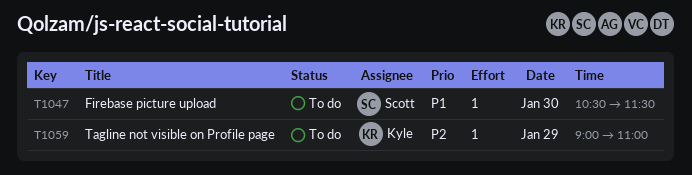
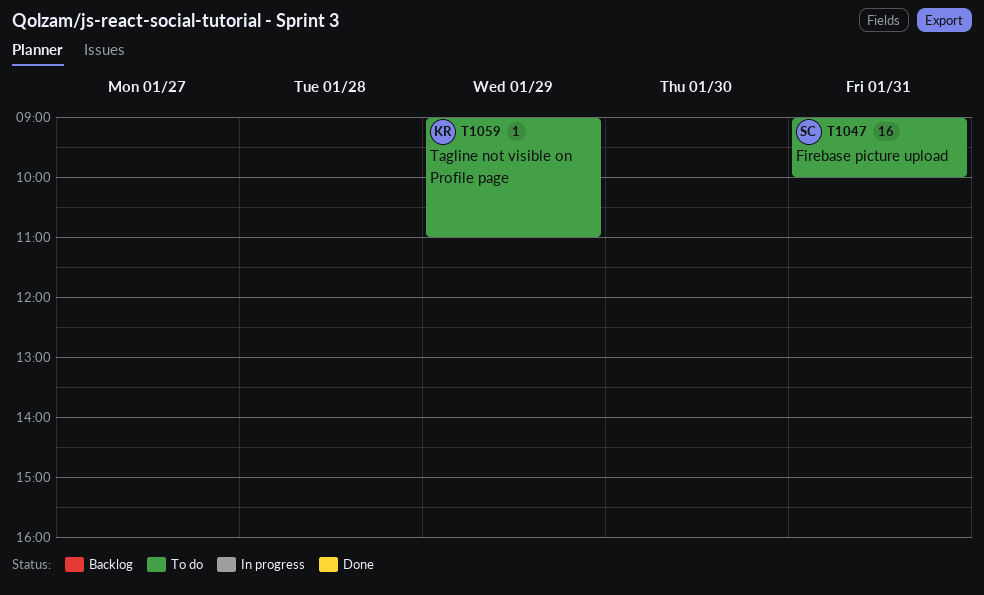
T1047, estimate: 1 -> 16
T1047, day: Jan 30 -> Jan 31
T1047, begins: 10:30 -> 09:00
T1047, ends: 11:30 -> 10:00

